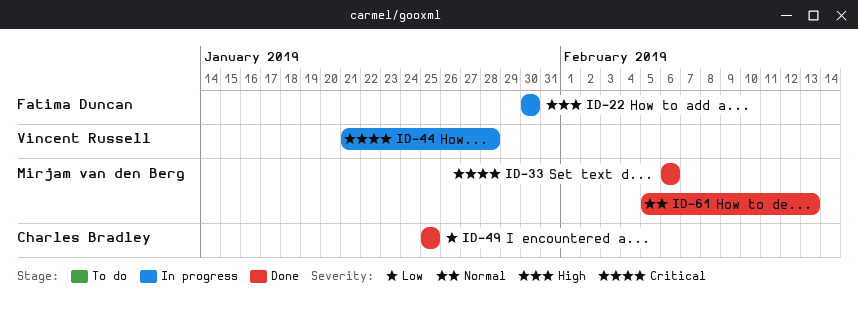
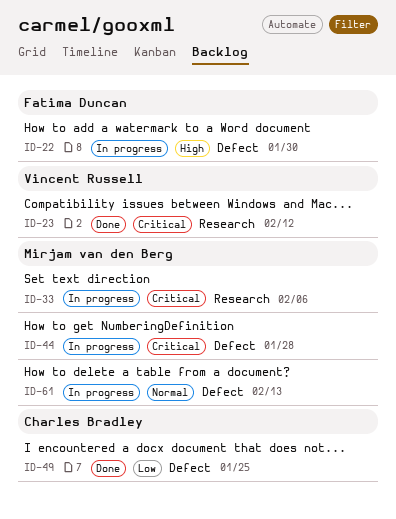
ID-23: none -> present
ID-33, status: Done -> In progress
ID-44, owner: Vincent Russell -> Mirjam van den Berg
ID-61, status: Done -> In progress

